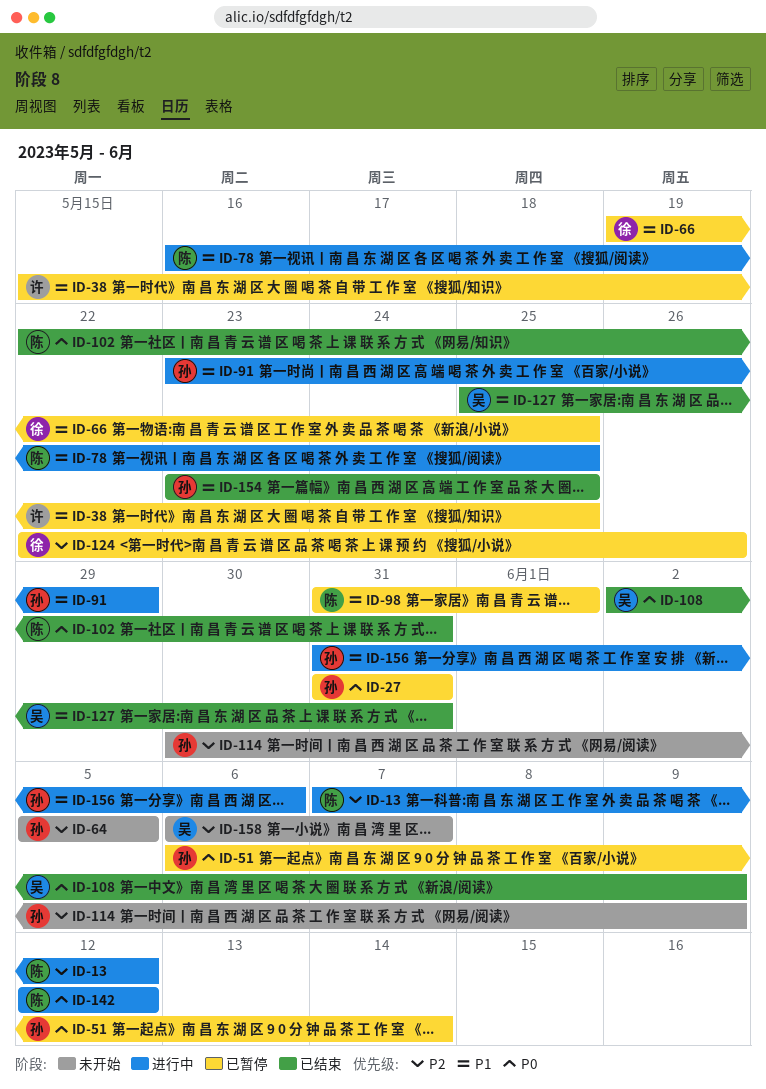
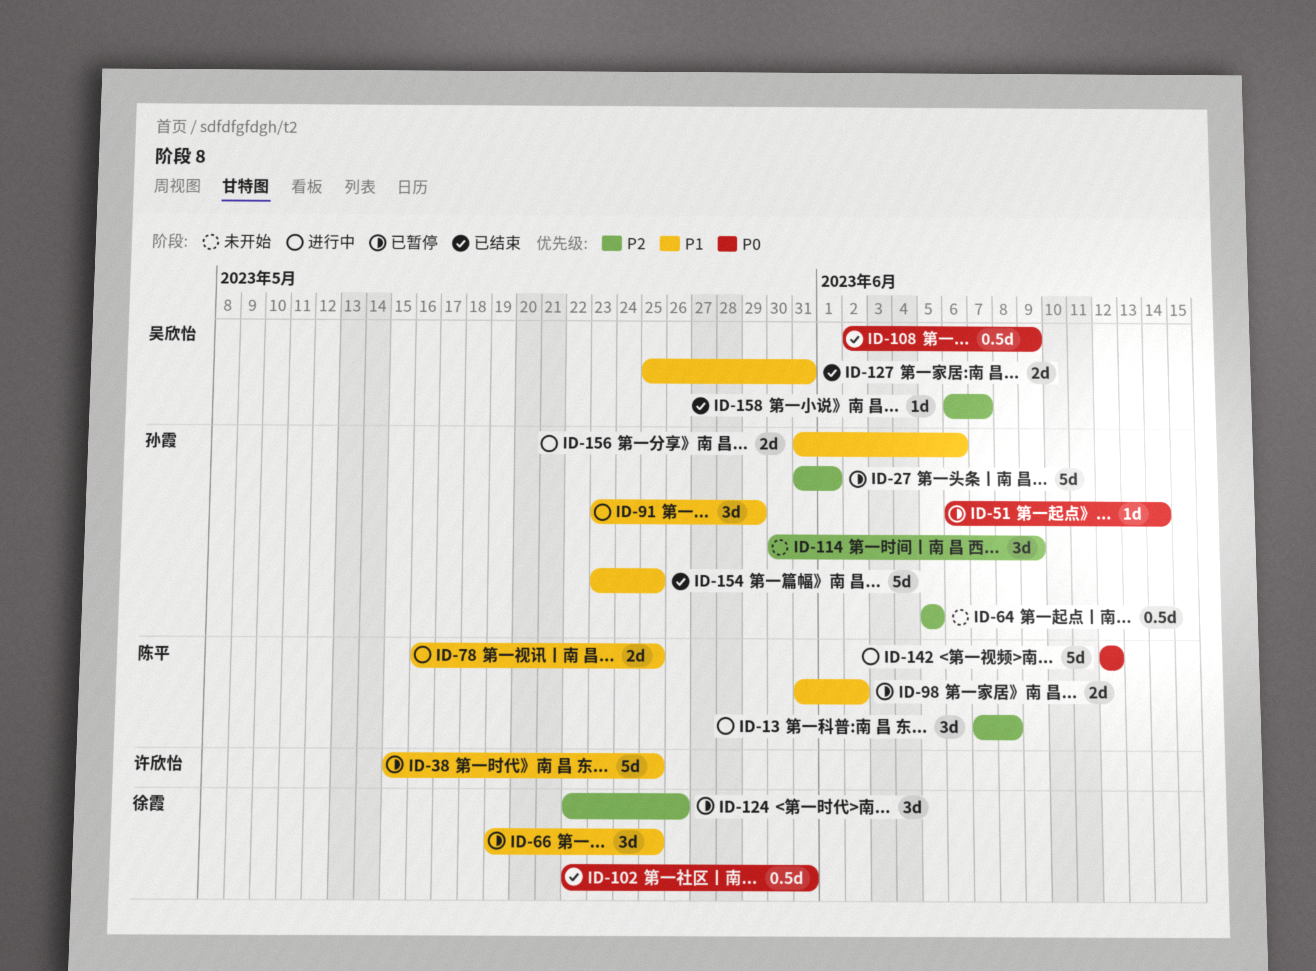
ID-13, due: Jun 12 -> Jun 8
ID-27, priority: P0 -> P2
ID-27, due: May 31 -> Jun 1
ID-98, due: Jun 1 -> Jun 2
ID-102, owner: 陈平 -> 徐霞
ID-158, status: 未开始 -> 已结束

